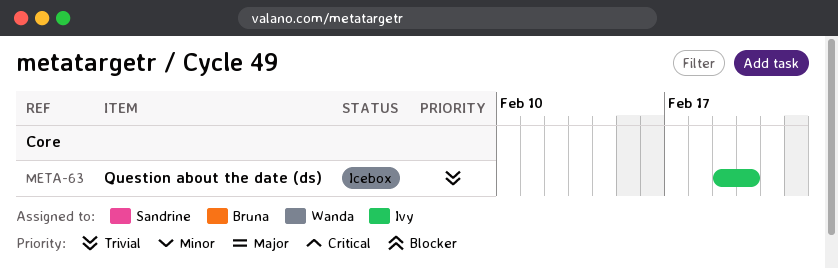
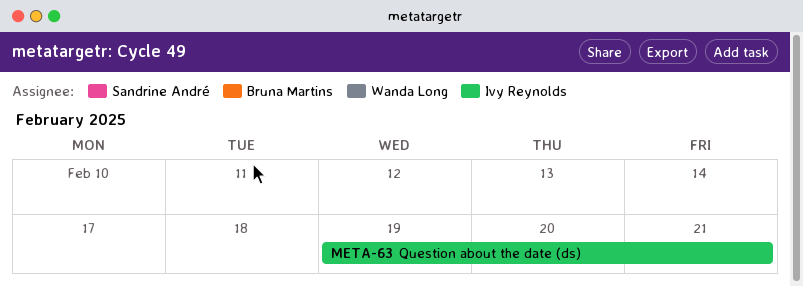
META-63, due: Feb 20 -> Feb 21

